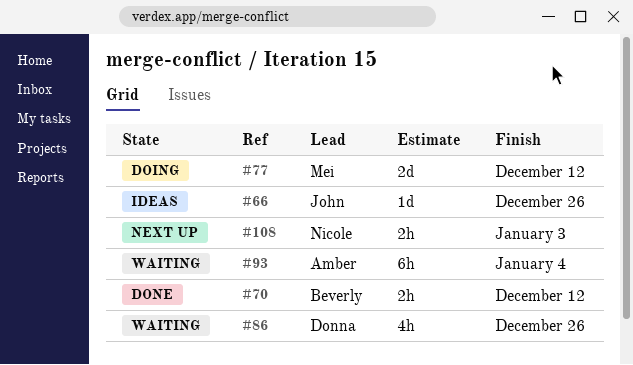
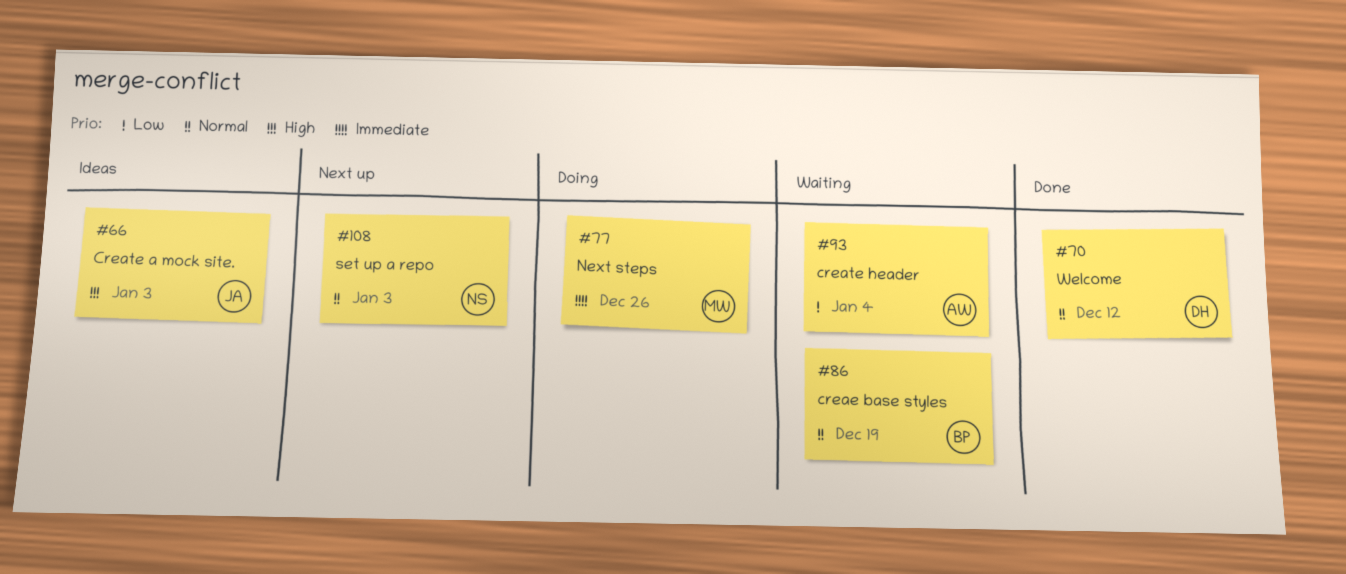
#66, due: Dec 26 -> Jan 3
#70, owner: Beverly -> Donna
#77, due: Dec 12 -> Dec 26
#86, owner: Donna -> Beverly
#86, due: Dec 26 -> Dec 19

